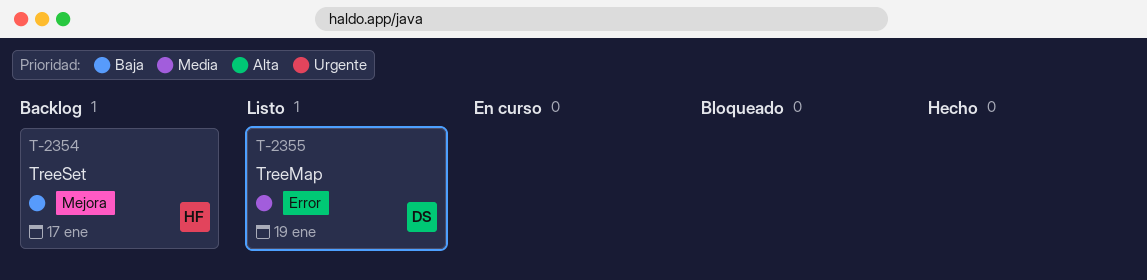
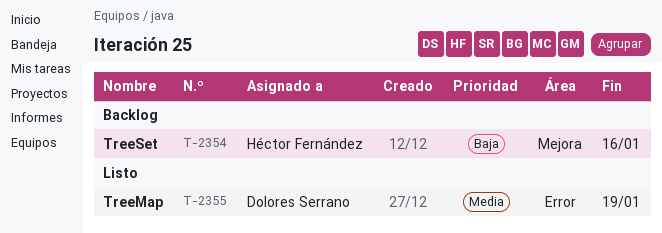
T-2354, due: Jan 17 -> Jan 16

